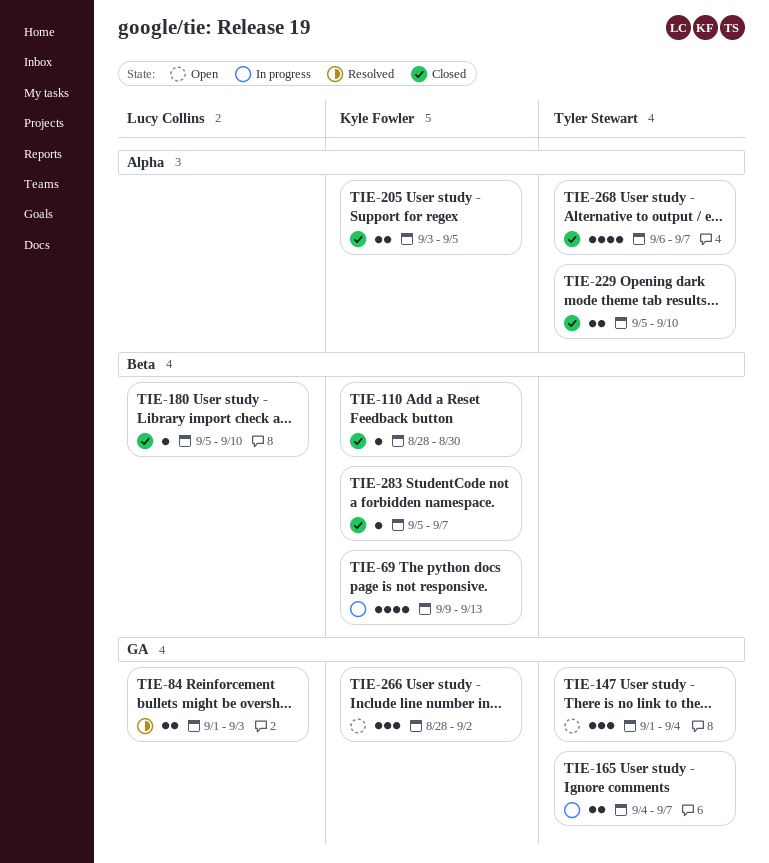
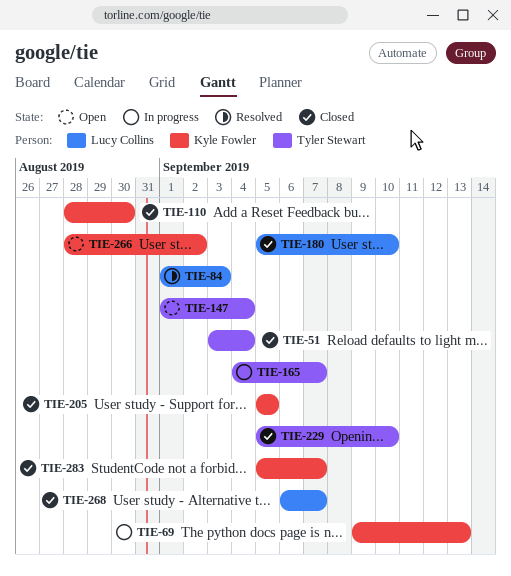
TIE-51: none -> present
TIE-205, start: Sep 3 -> Sep 5
TIE-268, owner: Tyler Stewart -> Lucy Collins

